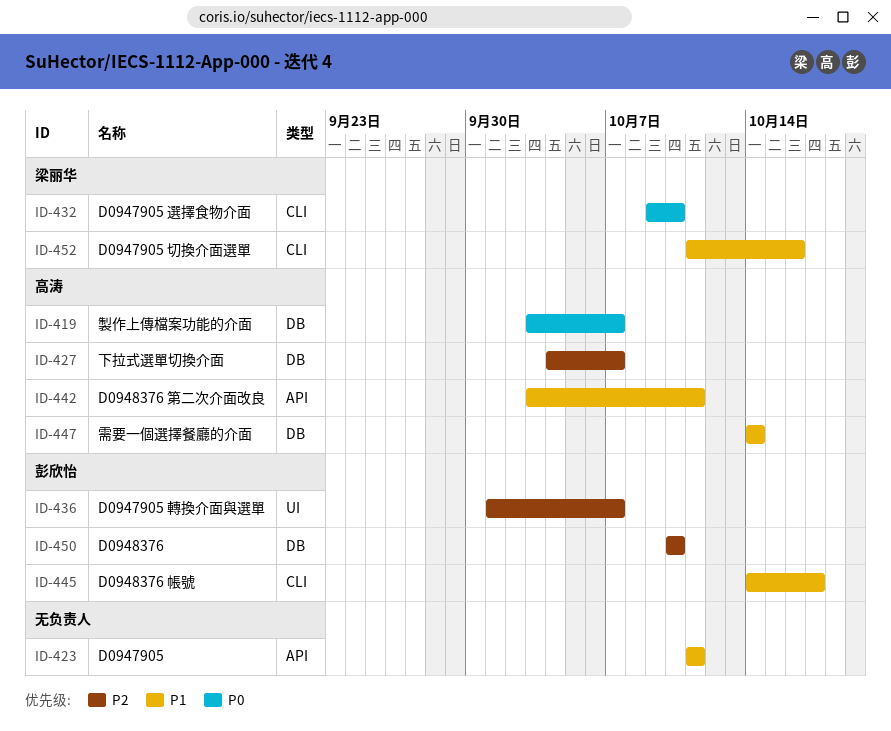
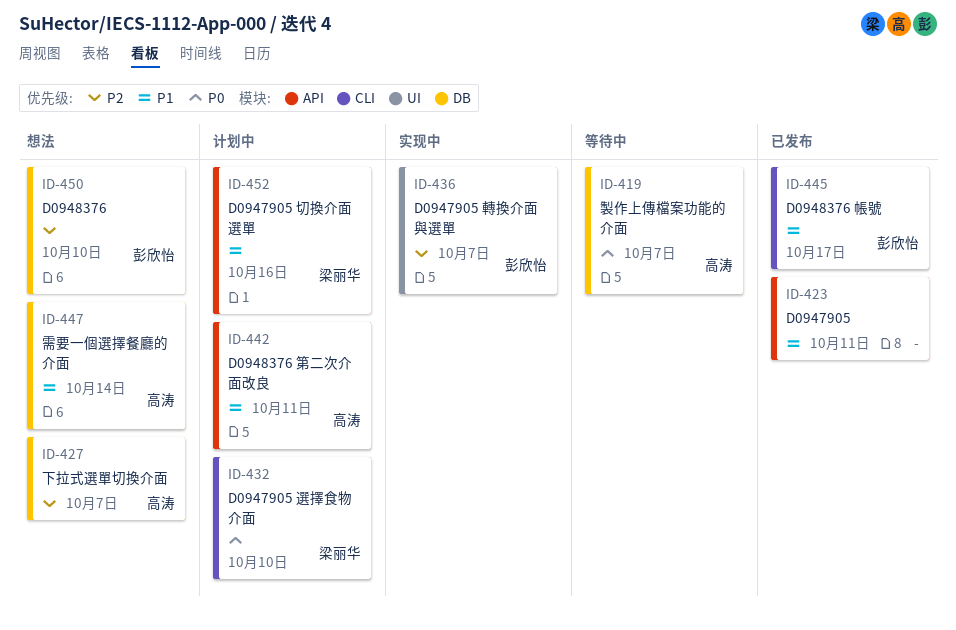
ID-452, label: CLI -> API

